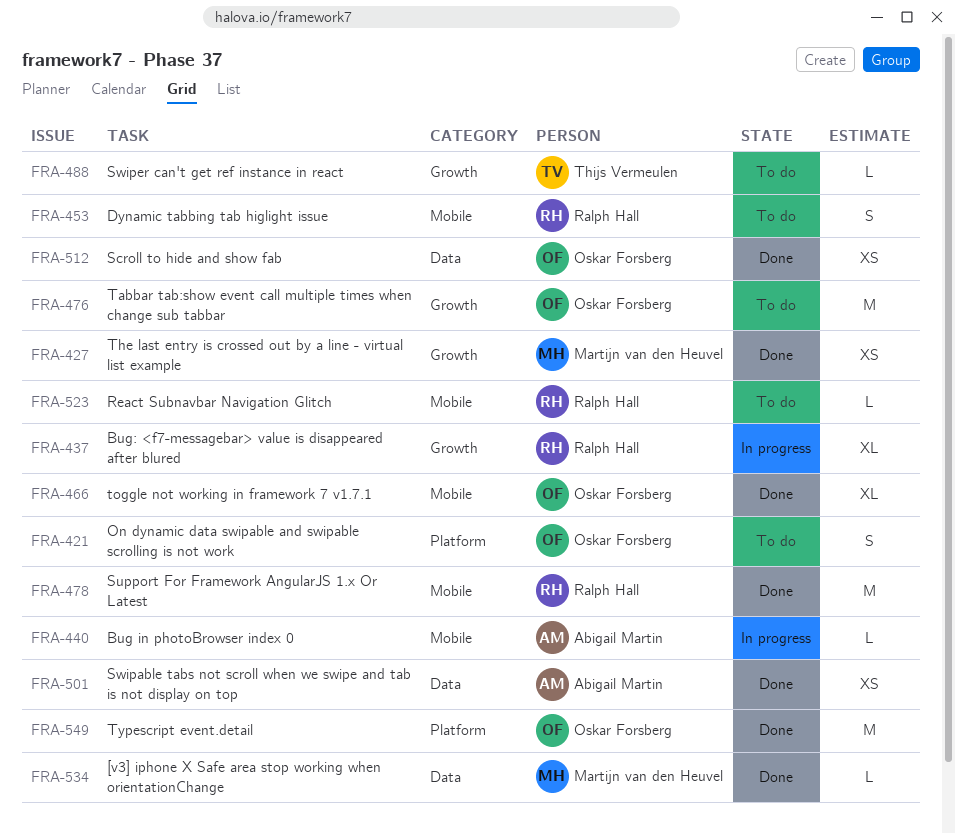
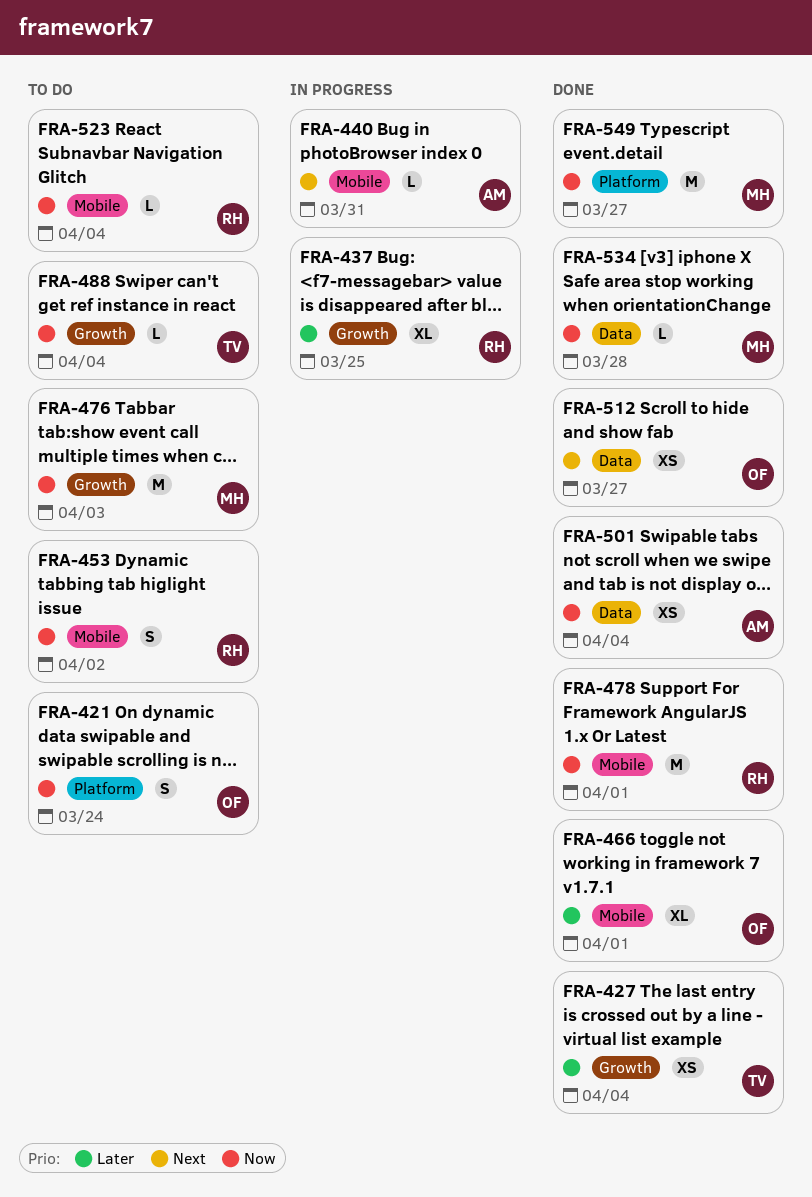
FRA-427, owner: Martijn van den Heuvel -> Thijs Vermeulen
FRA-476, owner: Oskar Forsberg -> Martijn van den Heuvel
FRA-549, owner: Oskar Forsberg -> Martijn van den Heuvel

